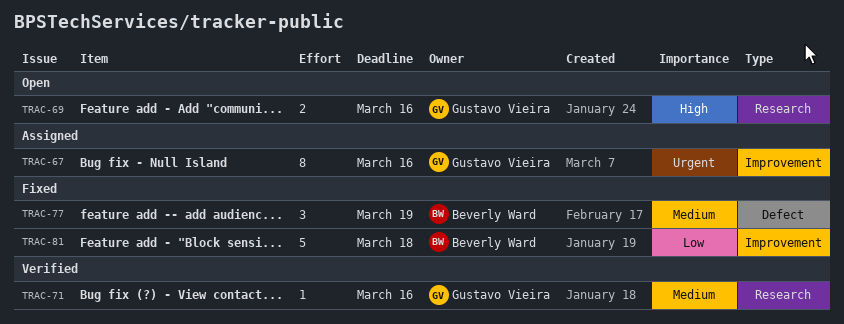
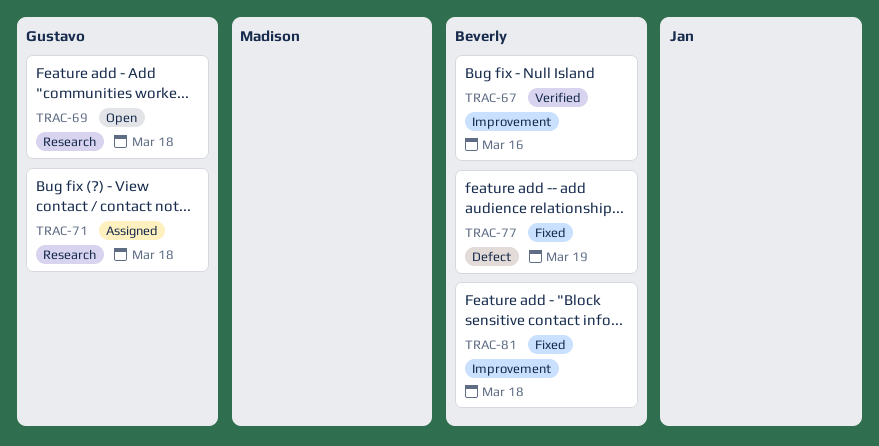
TRAC-67, status: Assigned -> Verified
TRAC-67, owner: Gustavo Vieira -> Beverly Ward
TRAC-69, due: Mar 16 -> Mar 18
TRAC-71, status: Verified -> Assigned
TRAC-71, due: Mar 16 -> Mar 18

